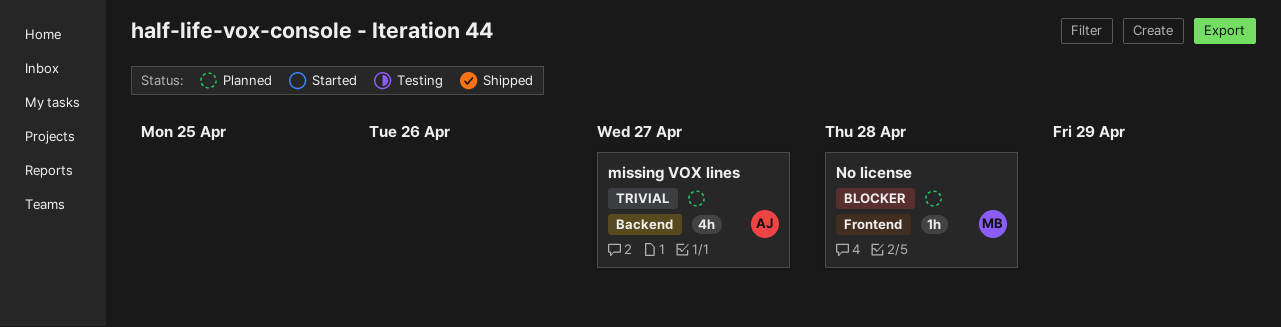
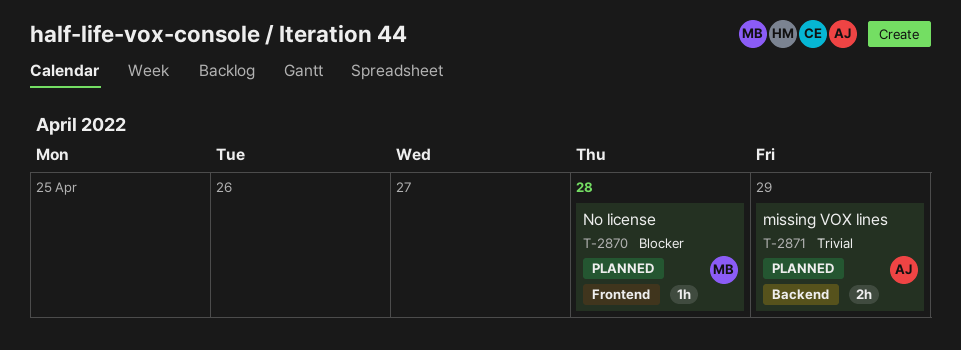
missing VOX lines, estimate: 4h -> 2h
missing VOX lines, due: Apr 27 -> Apr 29

